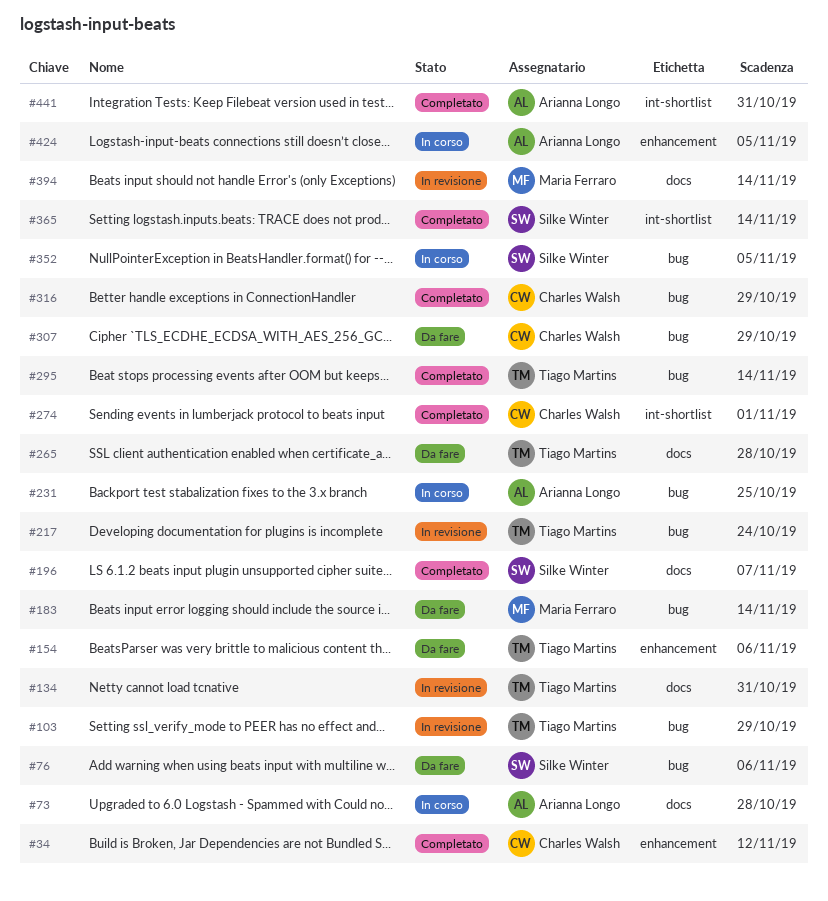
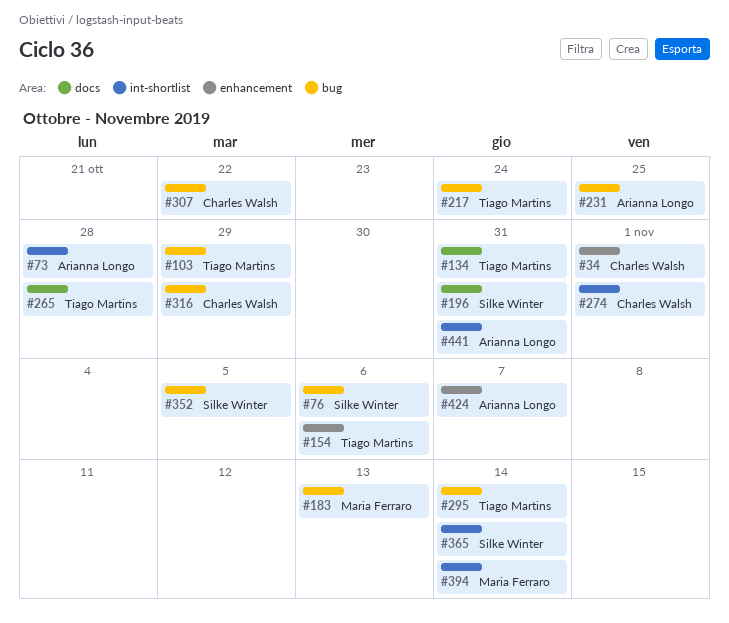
#34, due: Nov 12 -> Nov 1
#73, label: docs -> int-shortlist
#183, due: Nov 14 -> Nov 13
#196, due: Nov 7 -> Oct 31
#307, due: Oct 29 -> Oct 22
#394, label: docs -> int-shortlist
#424, due: Nov 5 -> Nov 7

